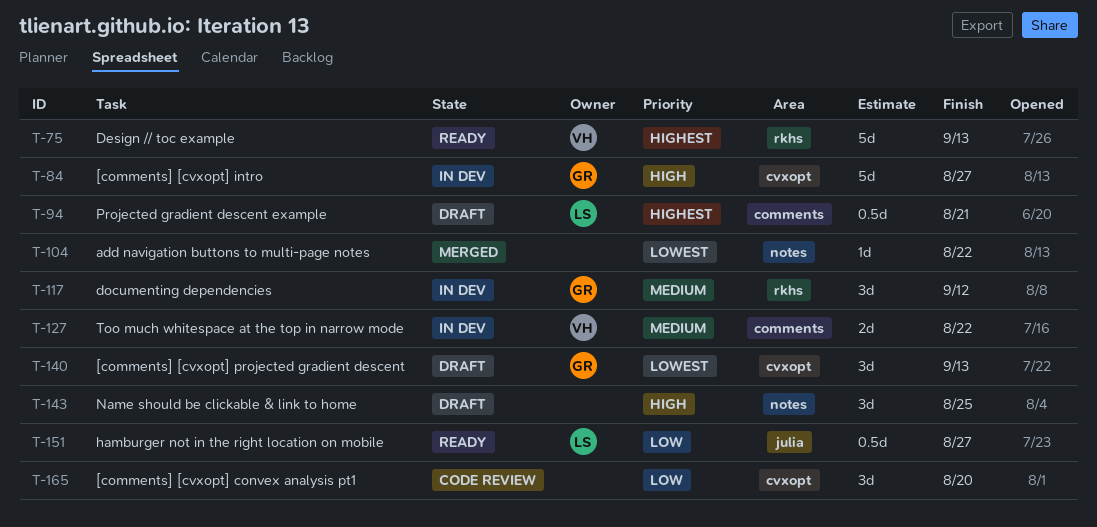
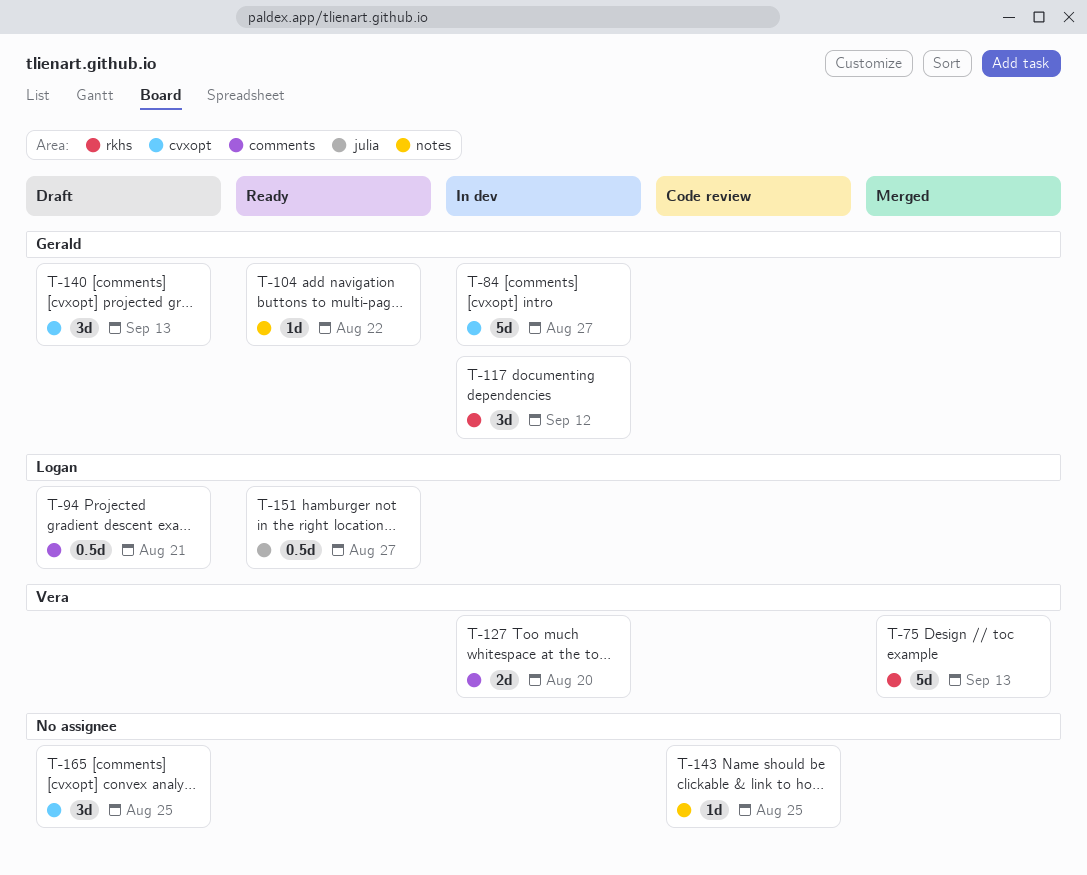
T-75, status: Ready -> Merged
T-104, status: Merged -> Ready
T-104, owner: none -> Gerald
T-127, due: Aug 22 -> Aug 20
T-143, status: Draft -> Code review
T-143, estimate: 3d -> 1d
T-165, status: Code review -> Draft
T-165, due: Aug 20 -> Aug 25

